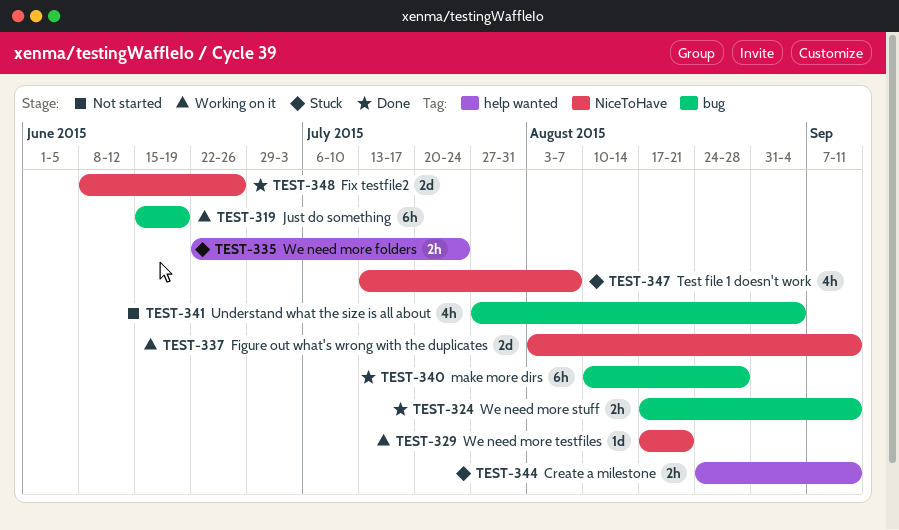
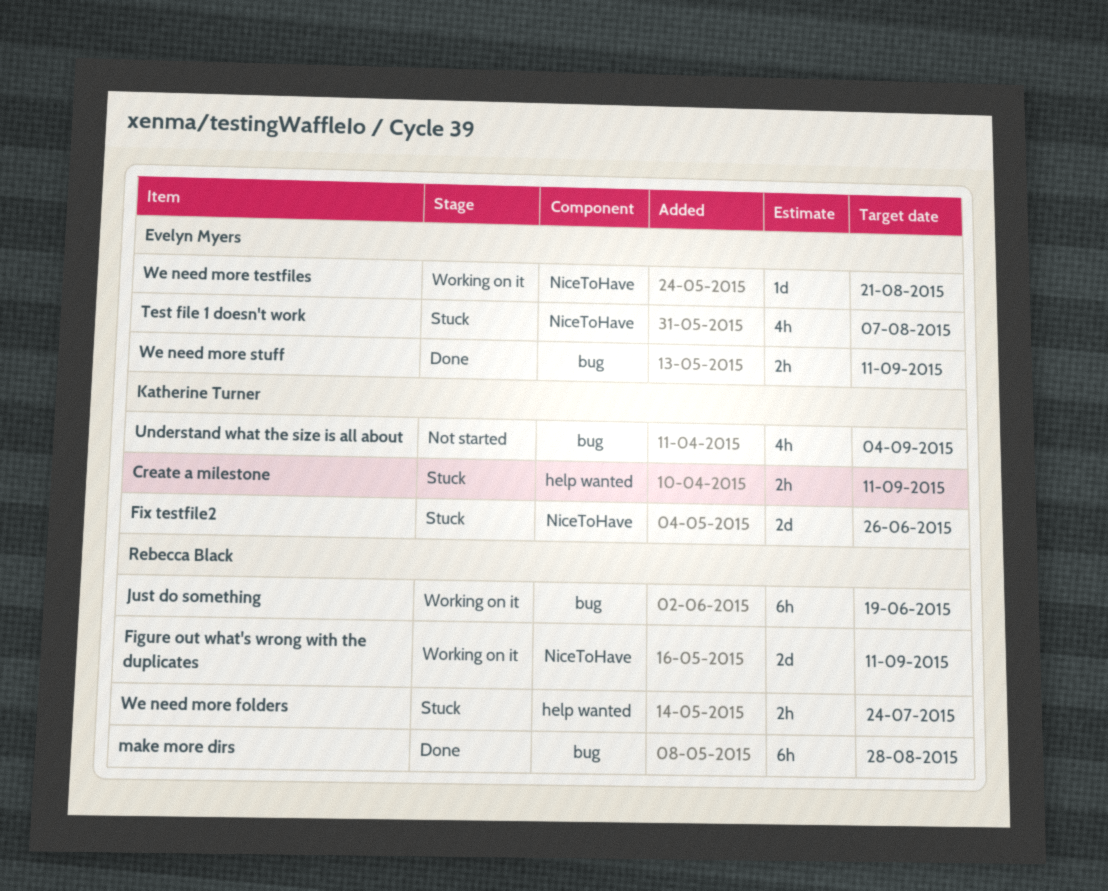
Fix testfile2, status: Done -> Stuck

